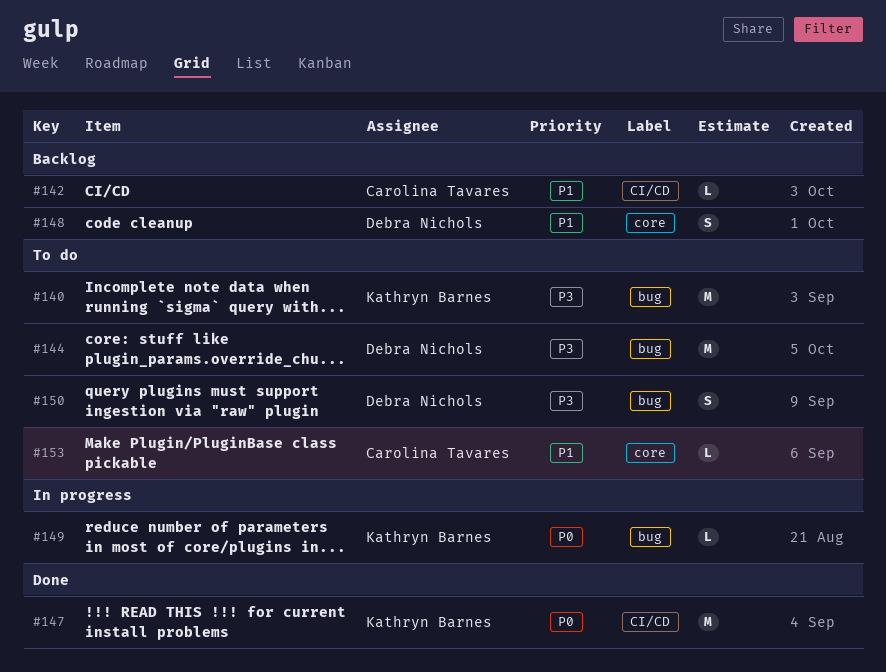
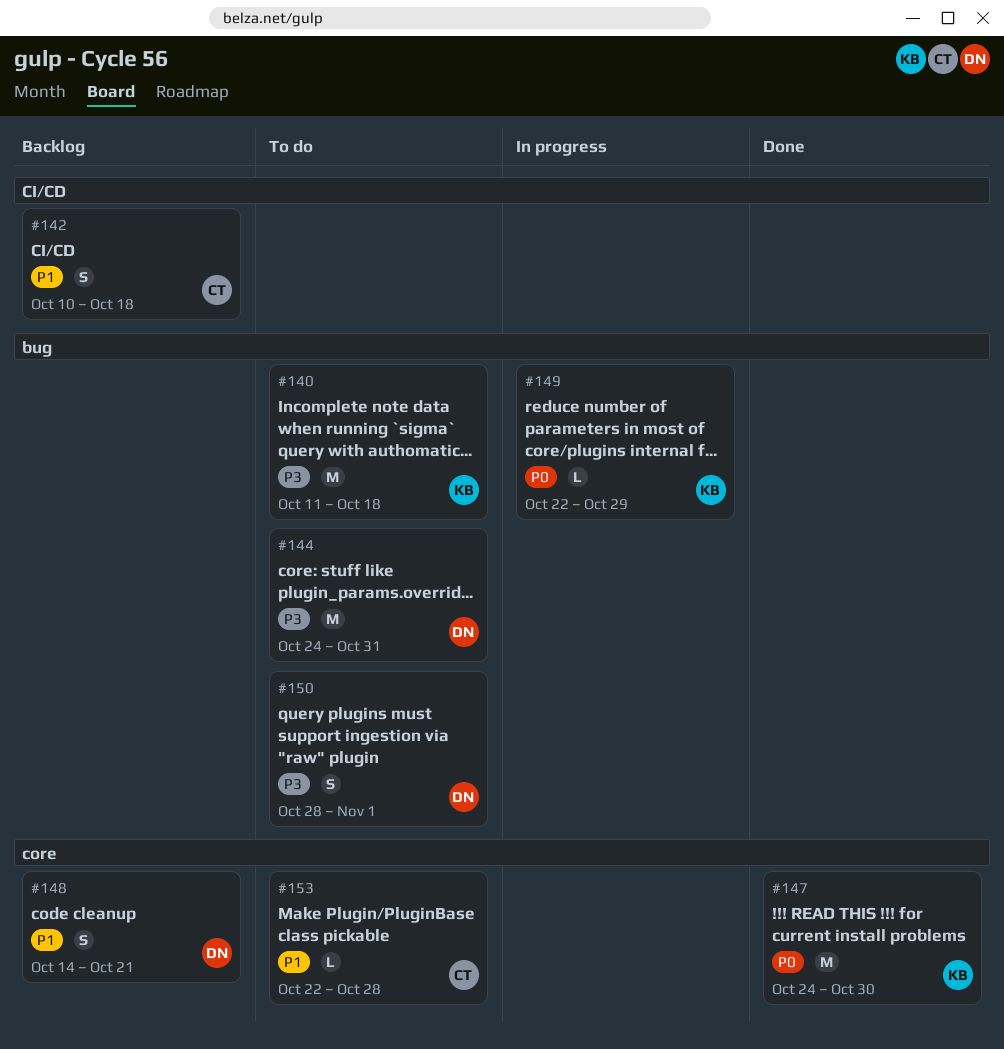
#142, estimate: L -> S
#147, label: CI/CD -> core

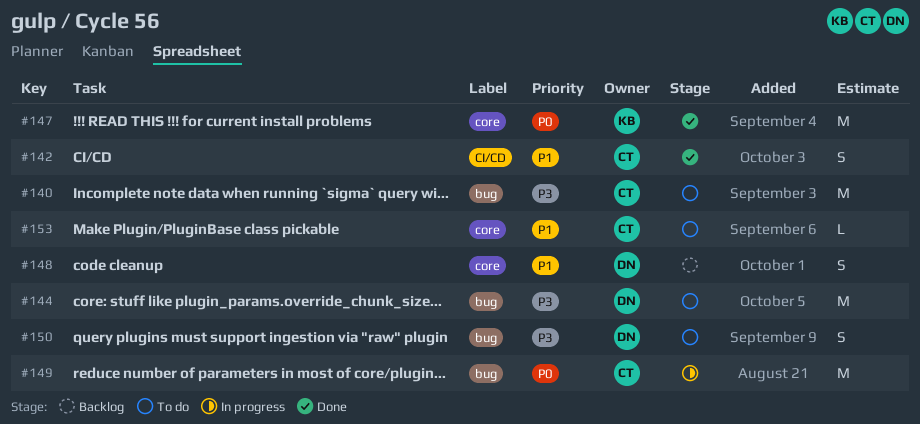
#140, owner: KB -> CT
#142, status: Backlog -> Done
#149, owner: KB -> CT
#149, estimate: L -> M

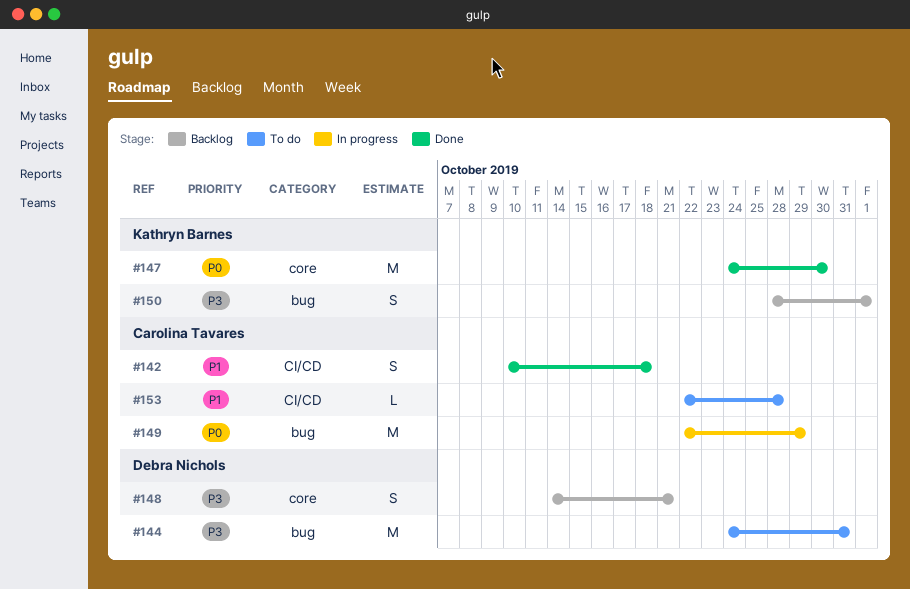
#140: present -> none
#148, priority: P1 -> P3
#150, status: To do -> Backlog
#150, owner: Debra Nichols -> Kathryn Barnes
#153, label: core -> CI/CD

